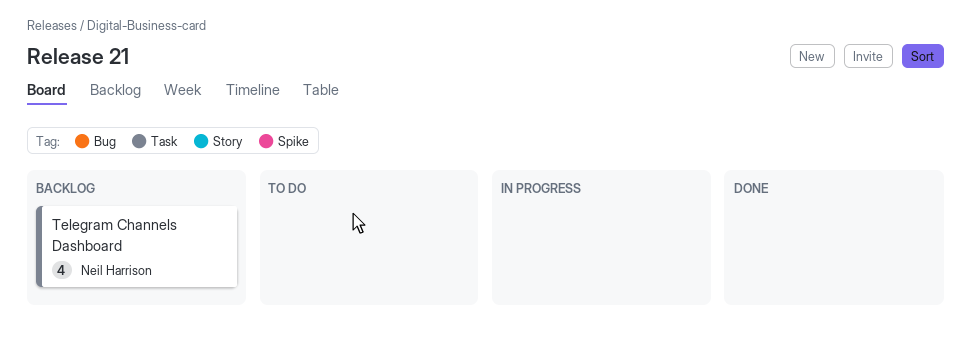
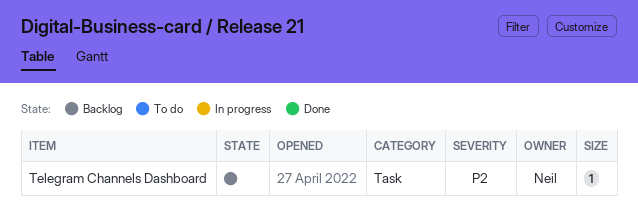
Telegram Channels Dashboard, estimate: 4 -> 1

